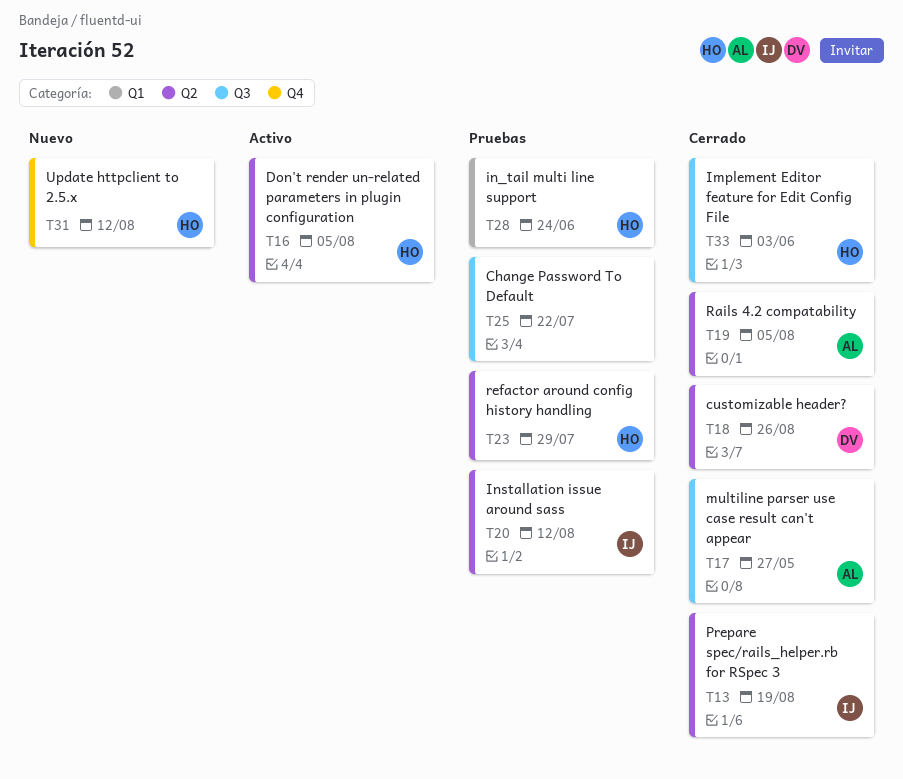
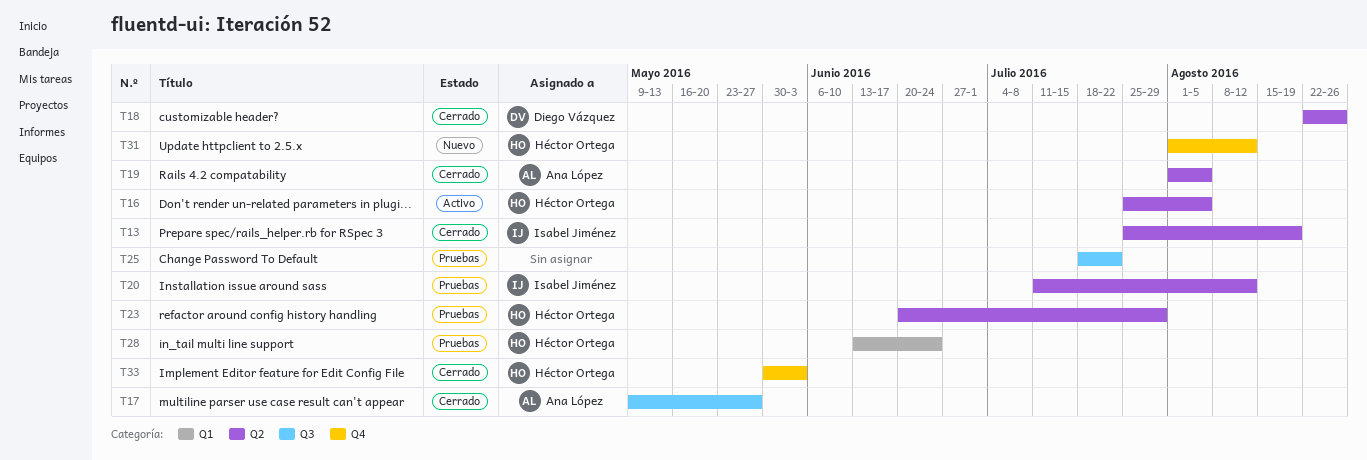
T33, label: Q3 -> Q4

